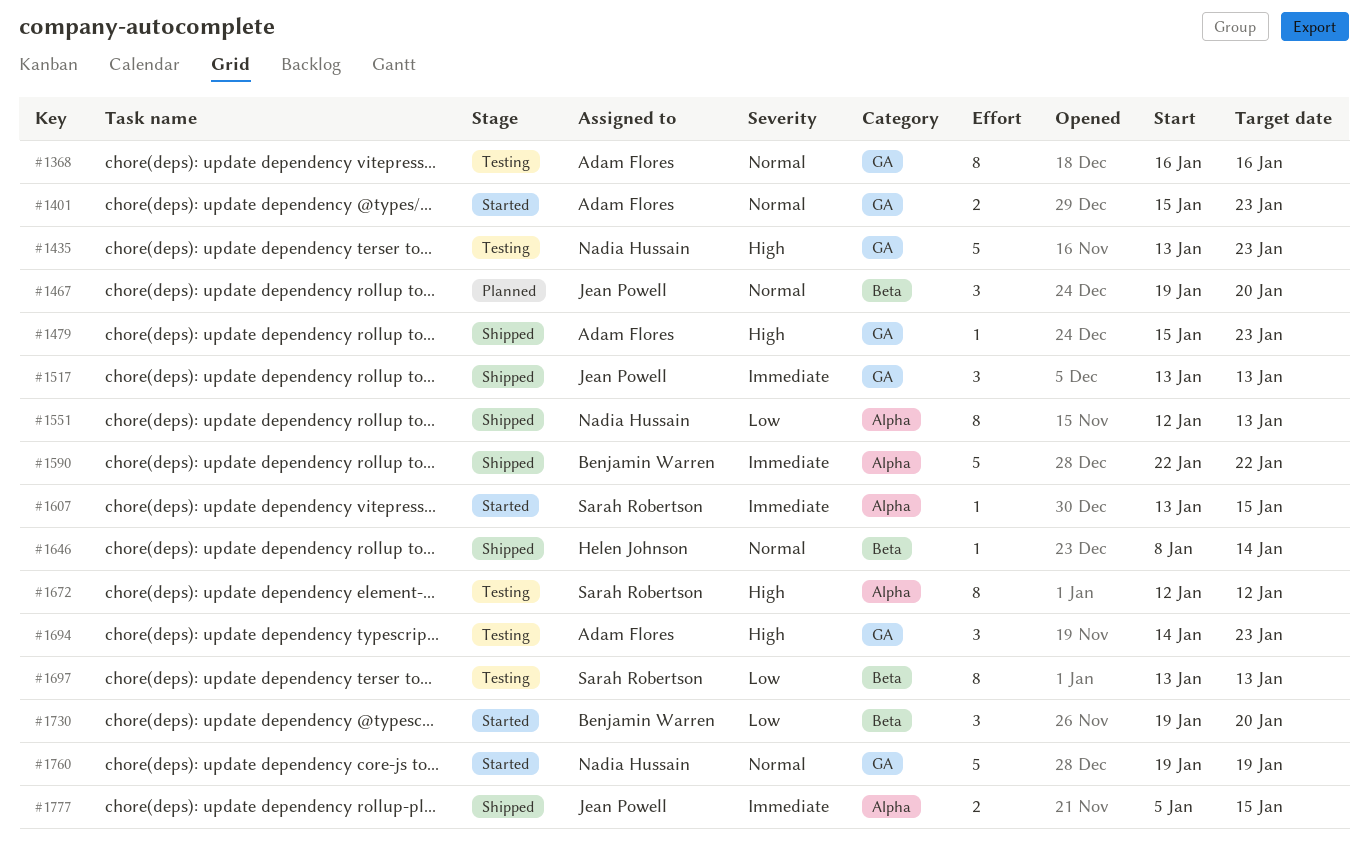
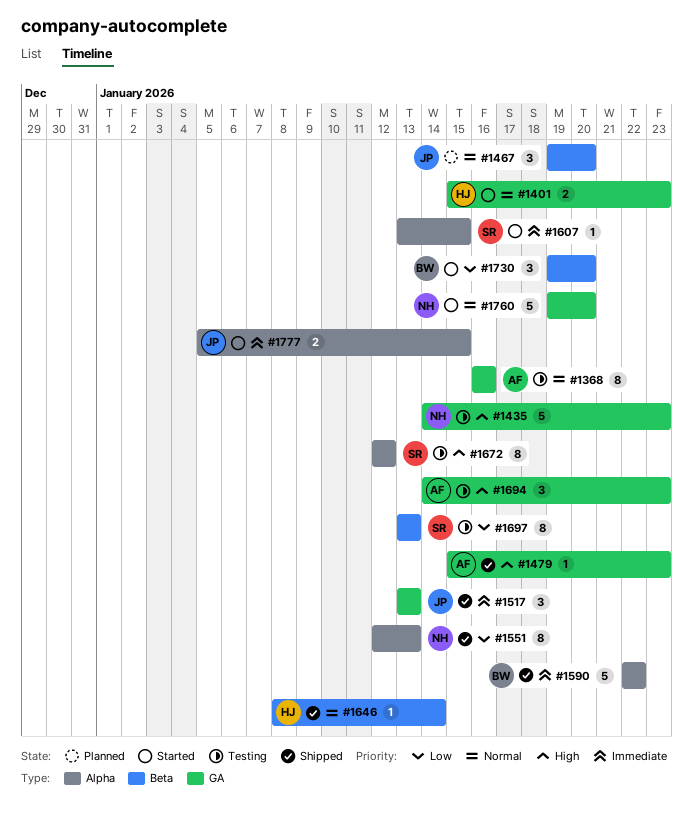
#1401, owner: Adam Flores -> Helen Johnson
#1435, start: Jan 13 -> Jan 14
#1760, due: Jan 19 -> Jan 20
#1777, status: Shipped -> Started

